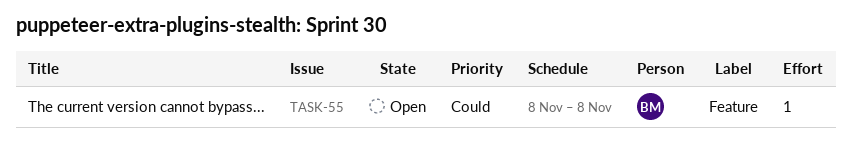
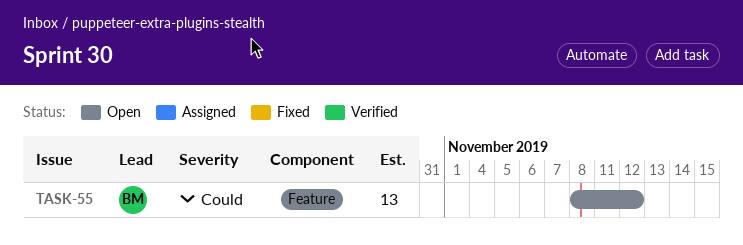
TASK-55, estimate: 1 -> 13
TASK-55, due: Nov 8 -> Nov 12

